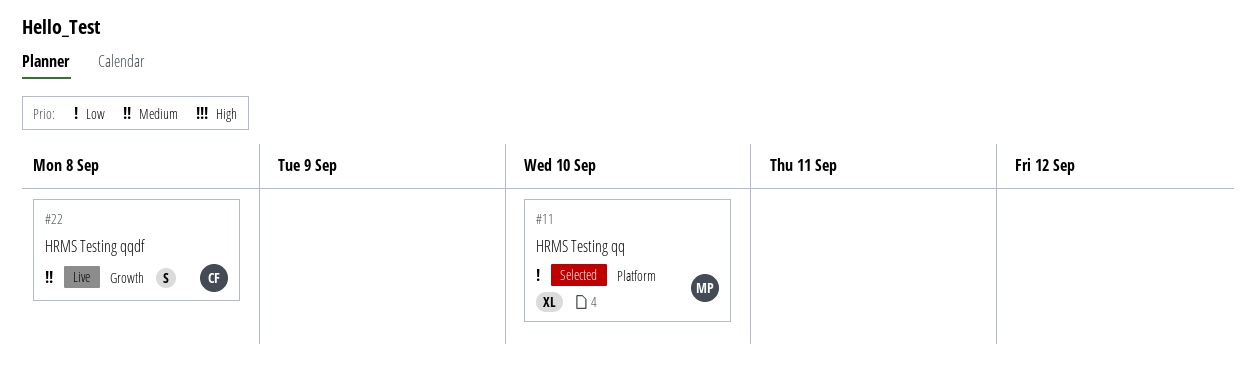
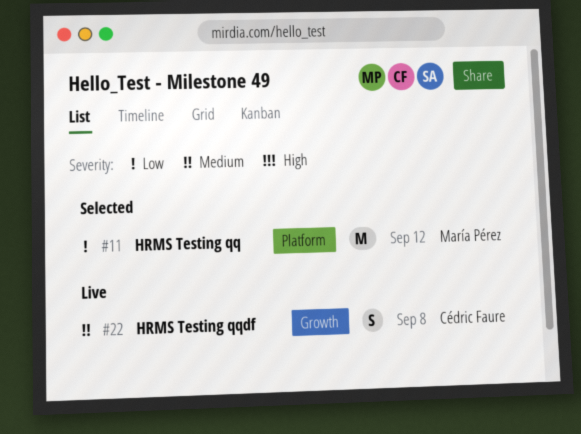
#11, estimate: XL -> M
#11, due: Sep 10 -> Sep 12

